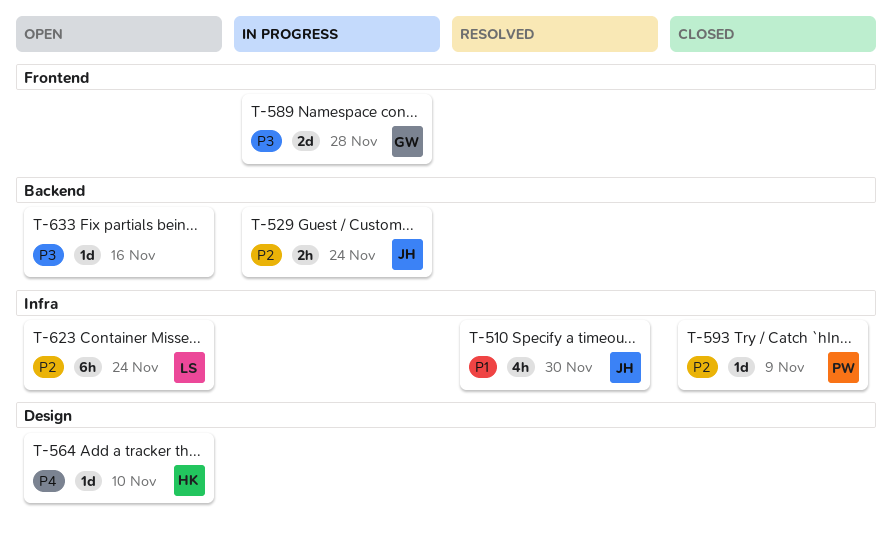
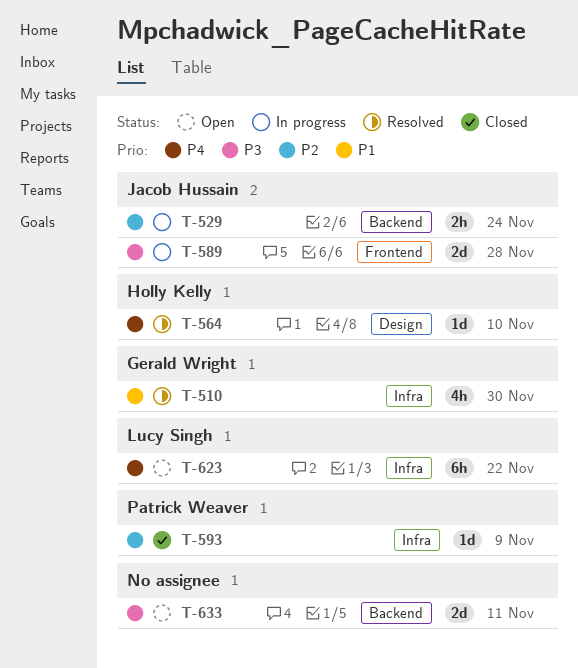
T-510, owner: Jacob Hussain -> Gerald Wright
T-564, status: Open -> Resolved
T-589, owner: Gerald Wright -> Jacob Hussain
T-623, priority: P2 -> P4
T-623, due: Nov 24 -> Nov 22
T-633, estimate: 1d -> 2d
T-633, due: Nov 16 -> Nov 11

